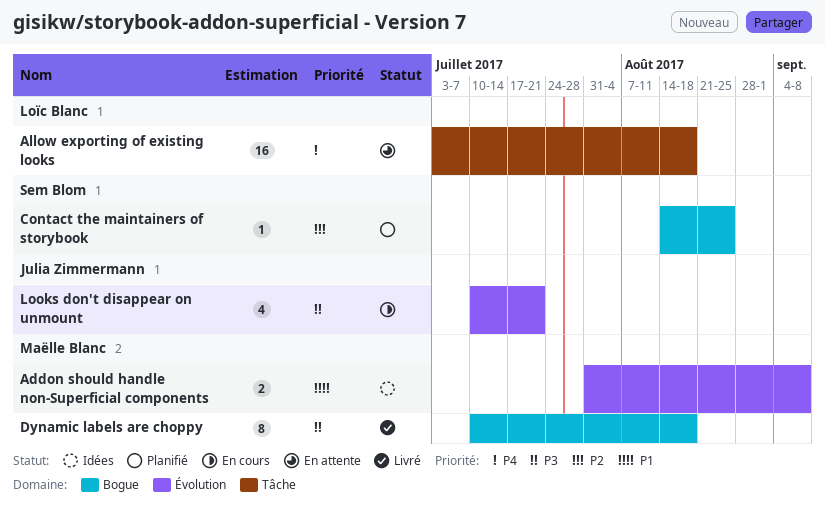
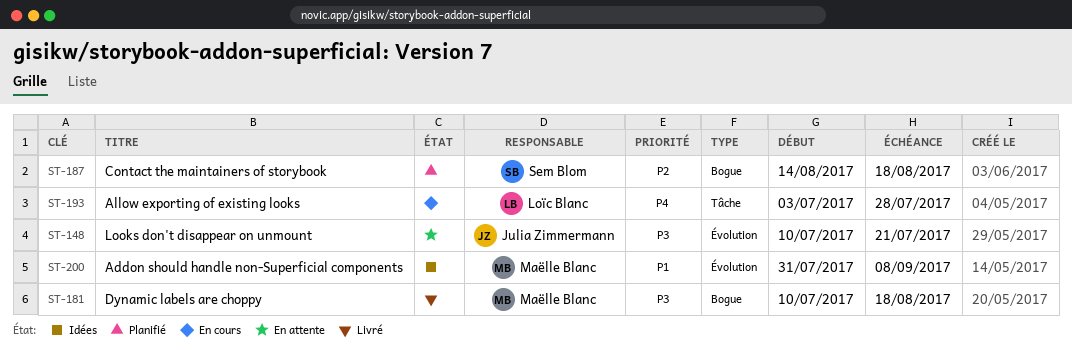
Allow exporting of existing looks, status: En attente -> En cours
Allow exporting of existing looks, due: Aug 18 -> Jul 28
Contact the maintainers of storybook, due: Aug 25 -> Aug 18
Looks don't disappear on unmount, status: En cours -> En attente

